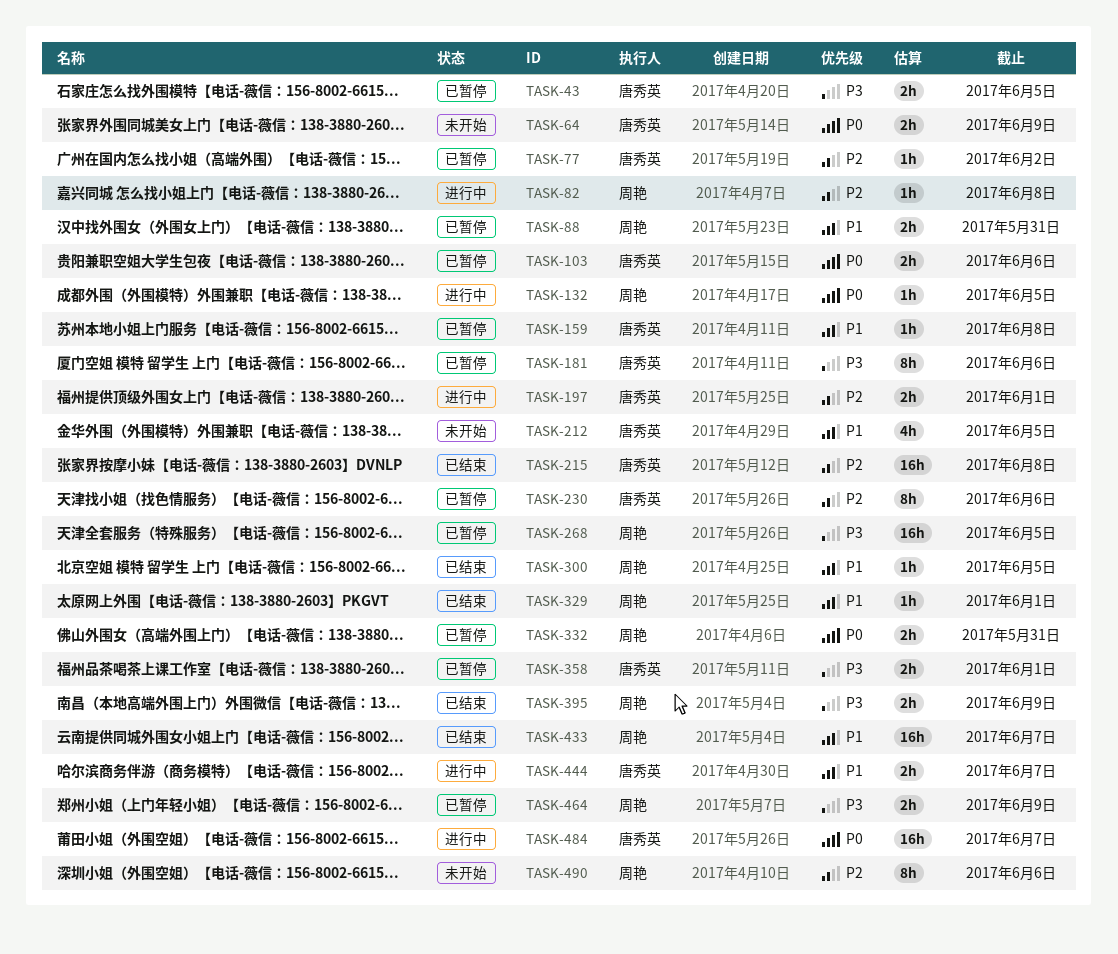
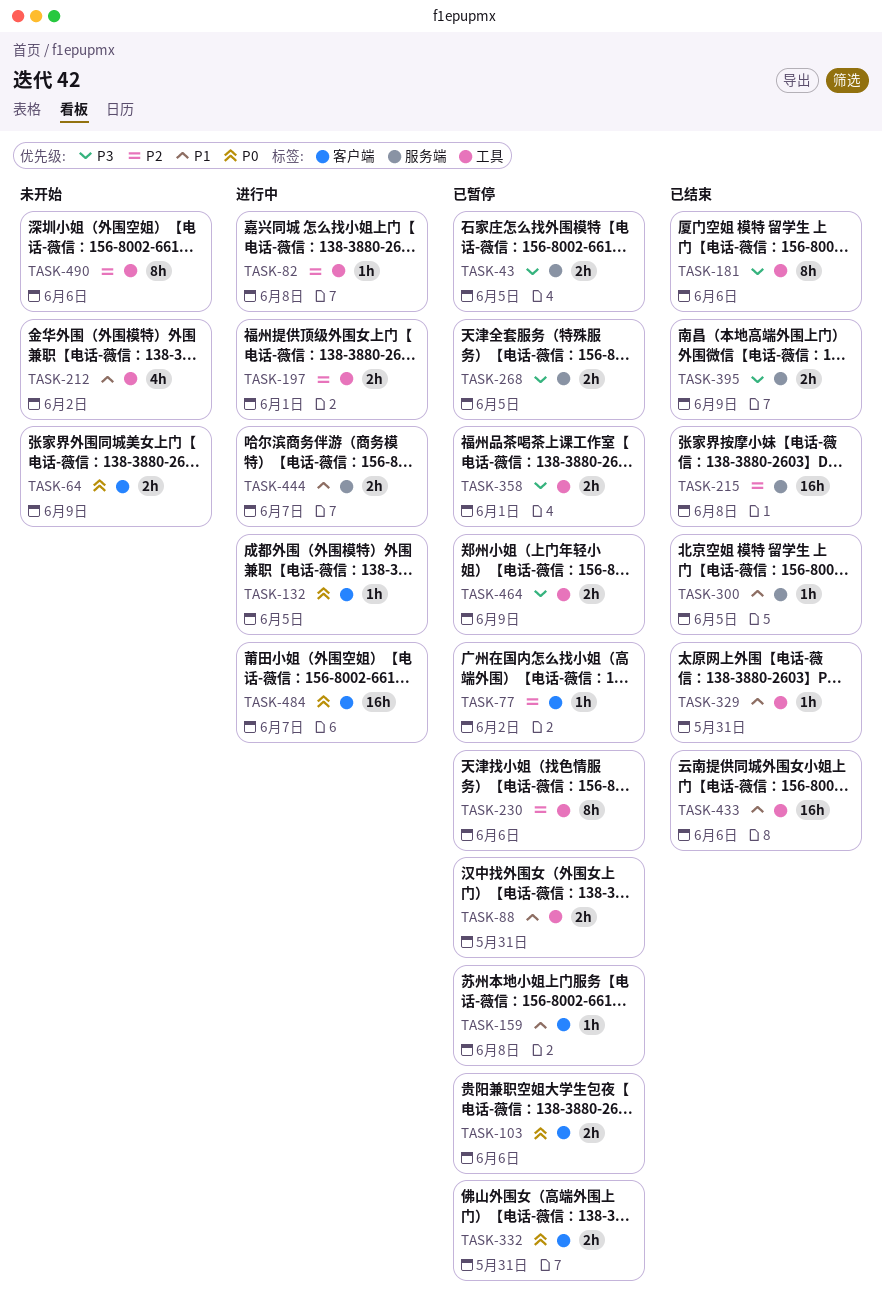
TASK-181, status: 已暂停 -> 已结束
TASK-212, due: Jun 5 -> Jun 2
TASK-268, estimate: 16h -> 2h
TASK-329, due: Jun 1 -> May 31
TASK-433, due: Jun 7 -> Jun 6

